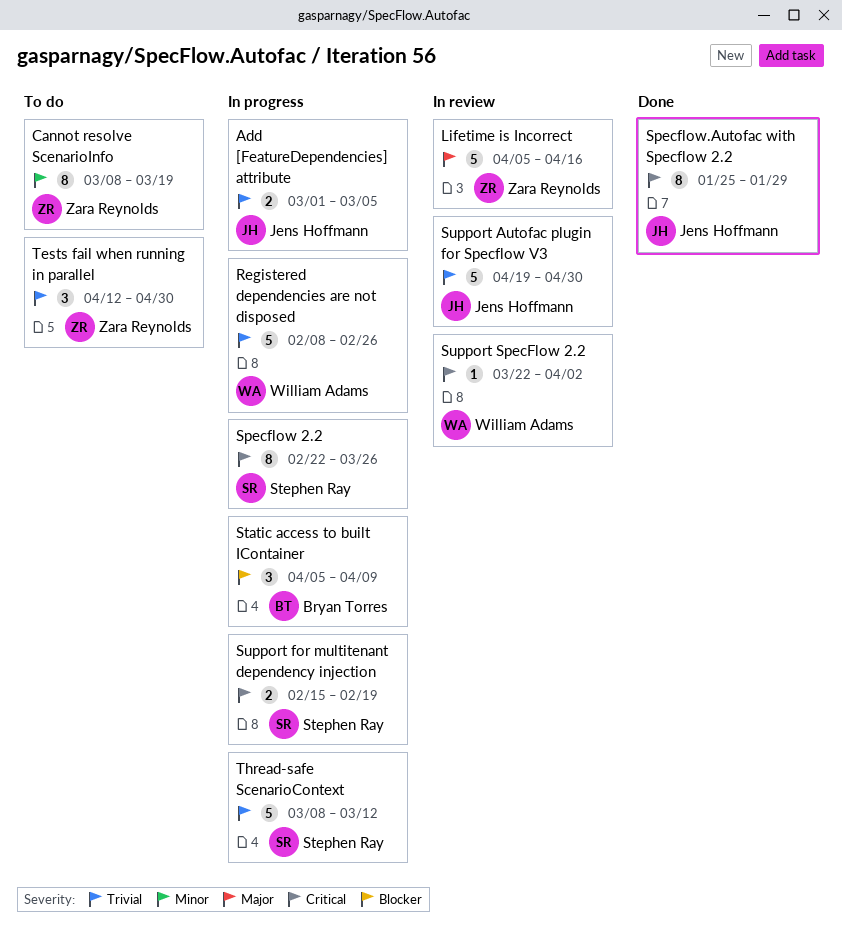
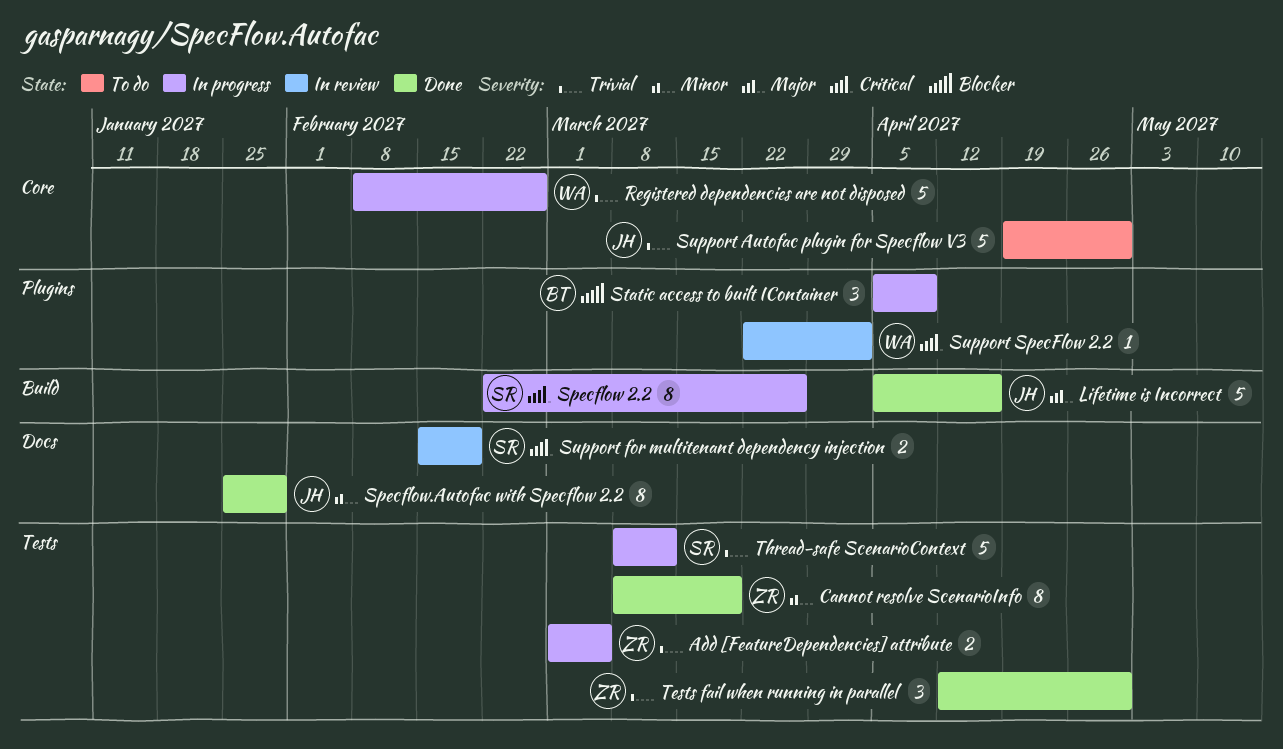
Add [FeatureDependencies] attribute, owner: Jens Hoffmann -> Zara Reynolds
Cannot resolve ScenarioInfo, status: To do -> Done
Lifetime is Incorrect, status: In review -> Done
Lifetime is Incorrect, owner: Zara Reynolds -> Jens Hoffmann
Specflow.Autofac with Specflow 2.2, priority: Critical -> Minor
Support Autofac plugin for Specflow V3, status: In review -> To do
Support for multitenant dependency injection, status: In progress -> In review
Tests fail when running in parallel, status: To do -> Done

